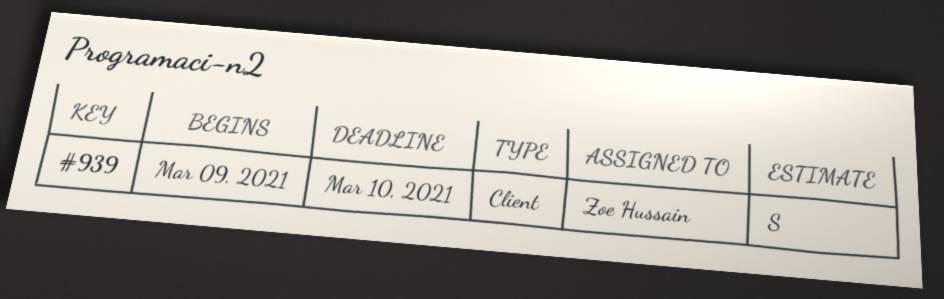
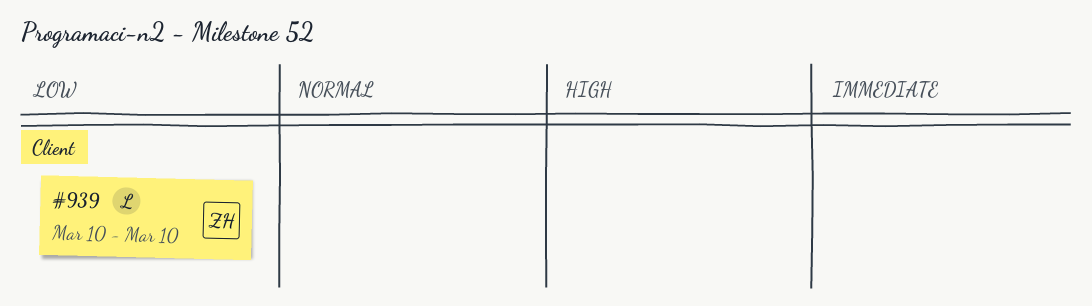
#939, estimate: S -> L
#939, start: Mar 9 -> Mar 10

